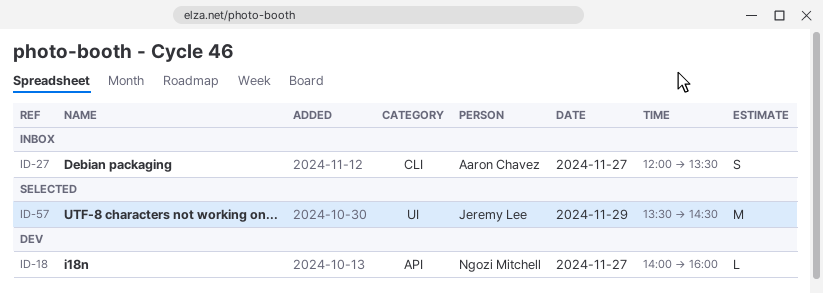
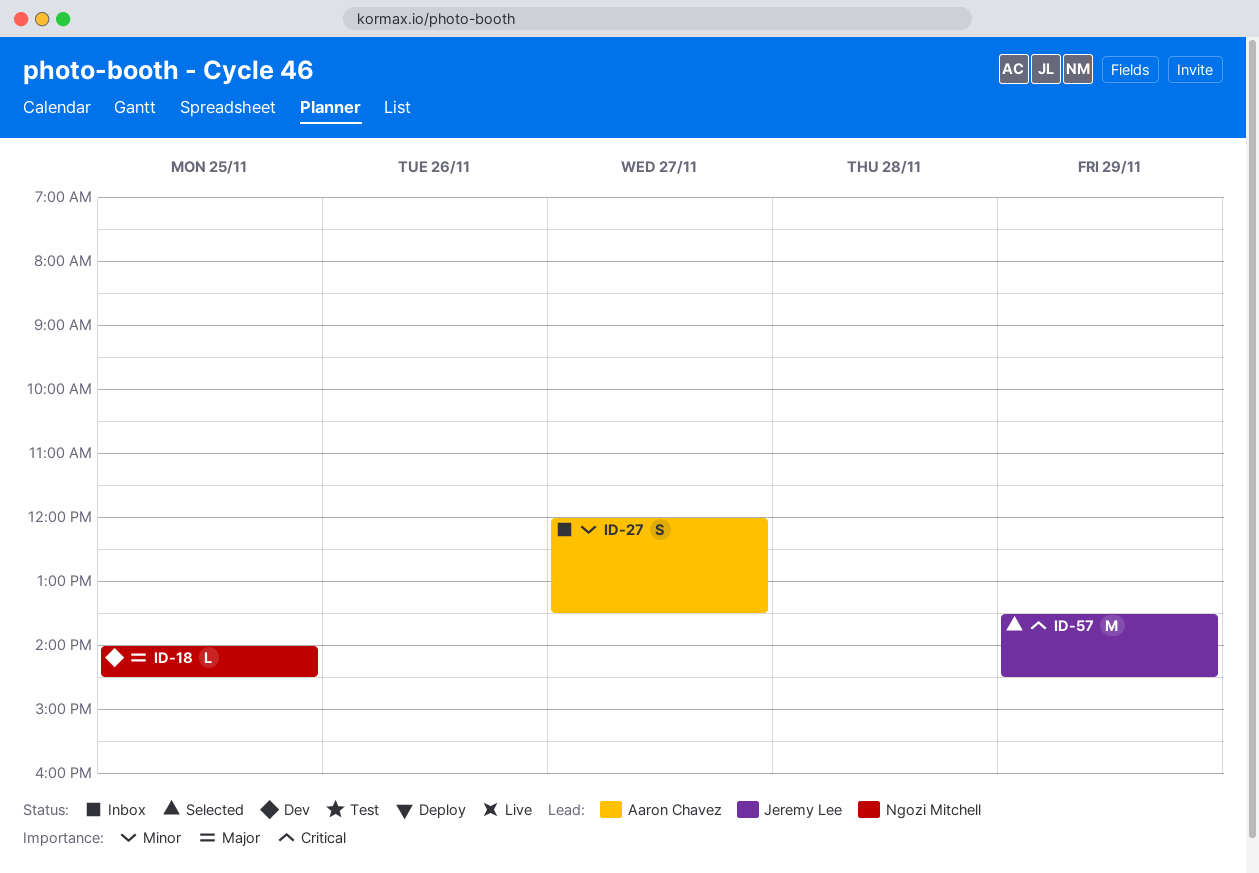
ID-18, day: Nov 27 -> Nov 25
ID-18, ends: 16:00 -> 14:30

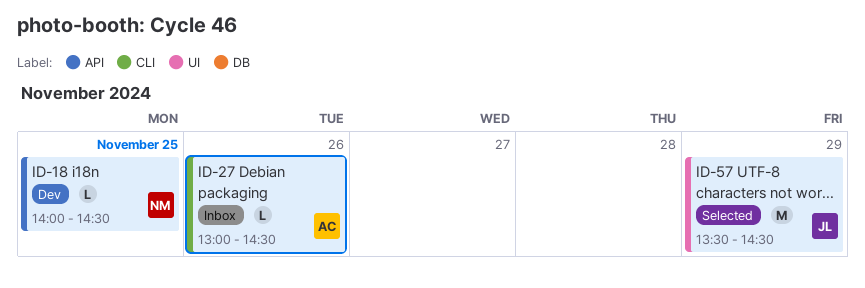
ID-27, estimate: S -> L
ID-27, day: Nov 27 -> Nov 26
ID-27, begins: 12:00 -> 13:00
ID-27, ends: 13:30 -> 14:30

